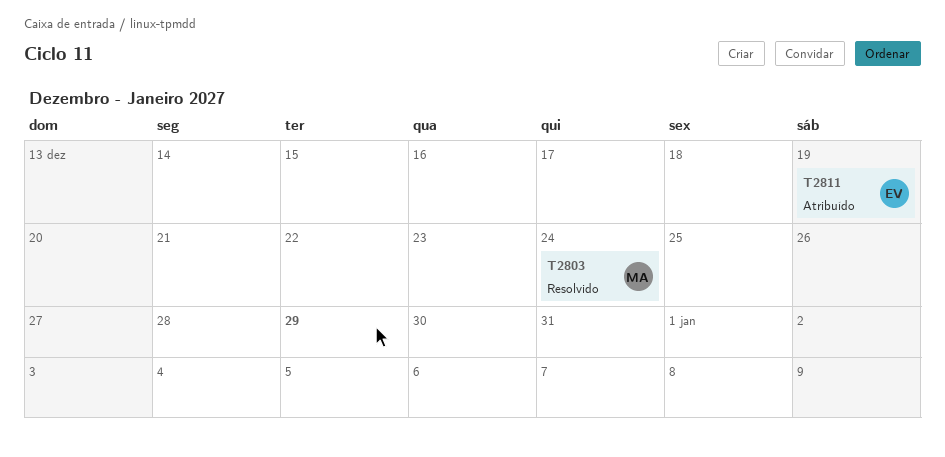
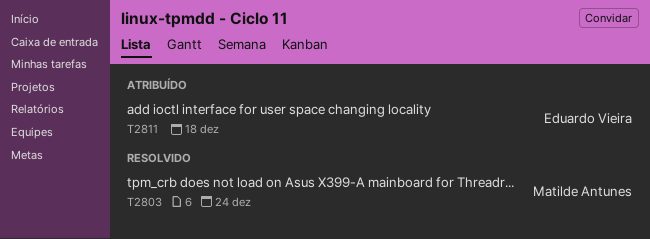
T2811, due: Dec 19 -> Dec 18

